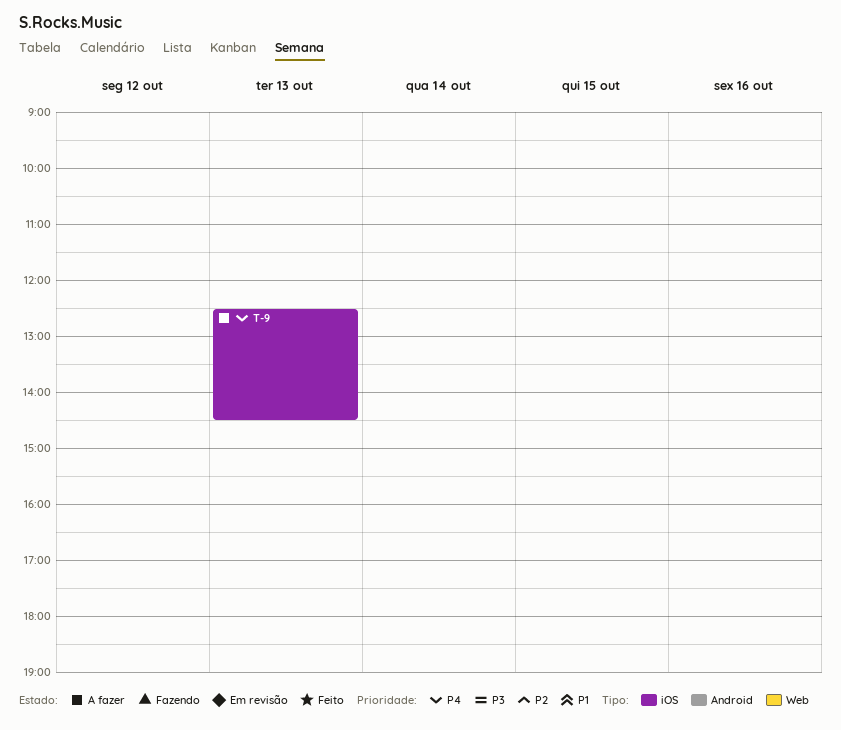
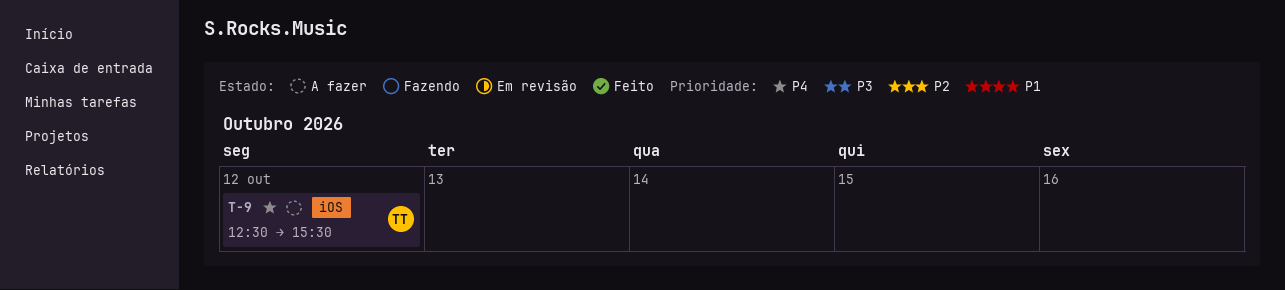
T-9, day: Oct 13 -> Oct 12
T-9, ends: 14:30 -> 15:30

